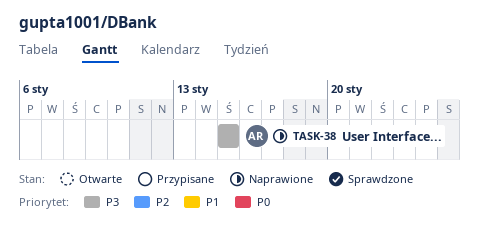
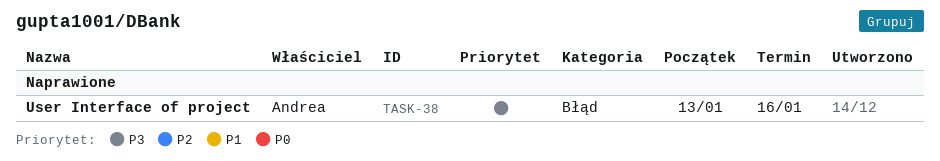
TASK-38, start: Jan 15 -> Jan 13
TASK-38, due: Jan 15 -> Jan 16

